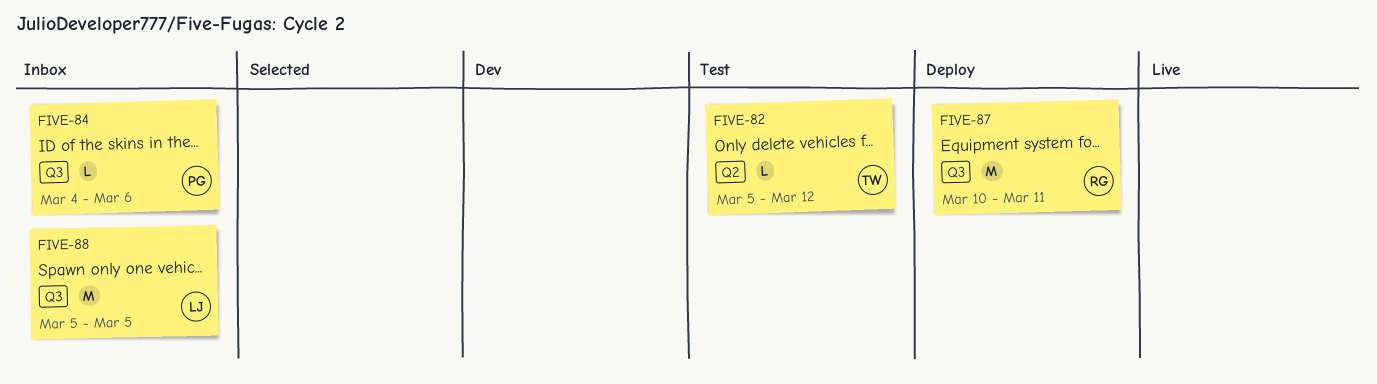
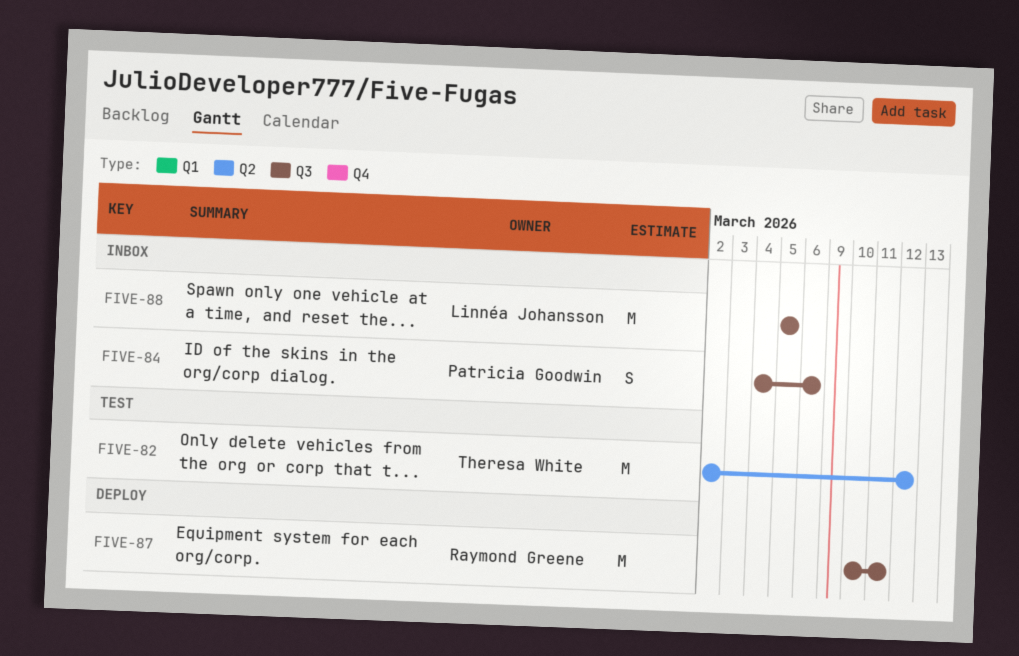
FIVE-82, estimate: L -> M
FIVE-82, start: Mar 5 -> Mar 2
FIVE-84, estimate: L -> S

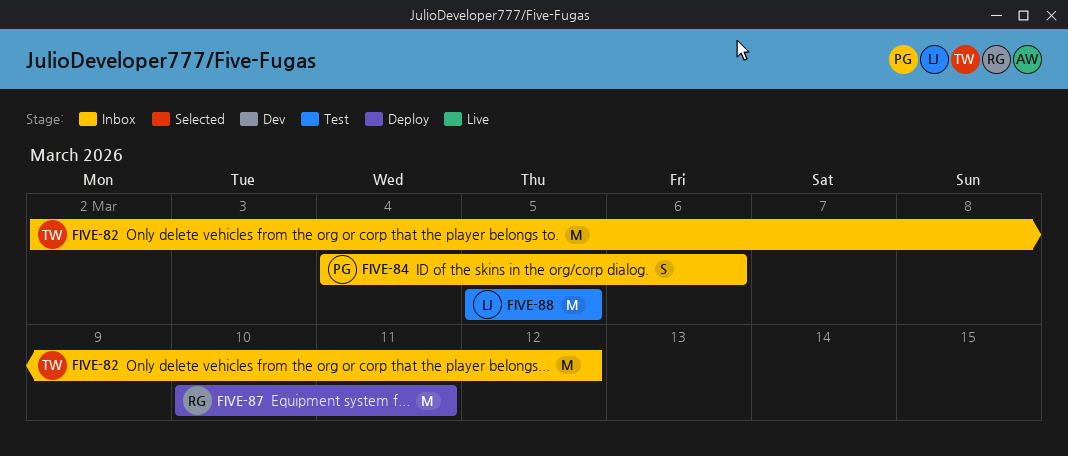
FIVE-82, status: Test -> Inbox
FIVE-88, status: Inbox -> Test

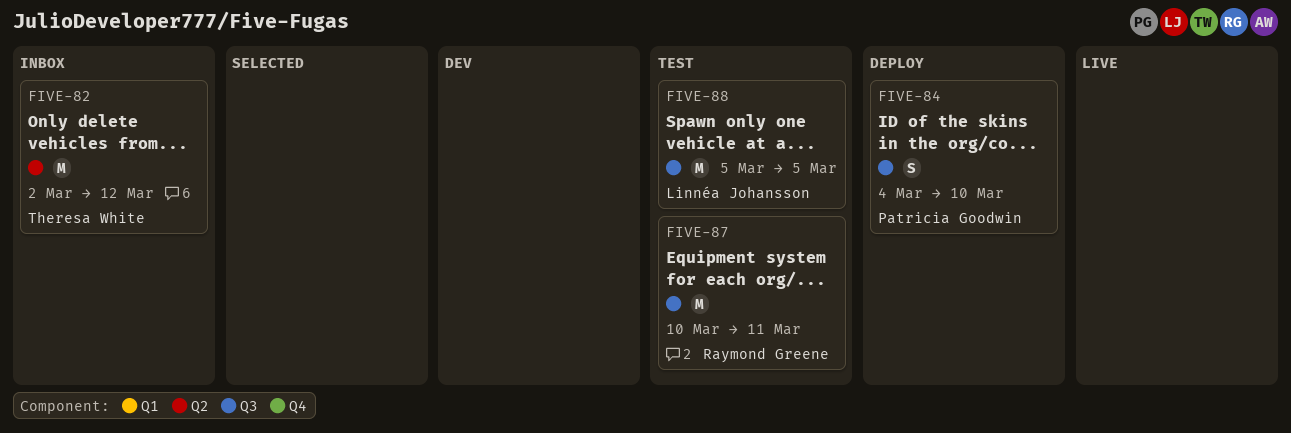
FIVE-84, status: Inbox -> Deploy
FIVE-84, due: Mar 6 -> Mar 10
FIVE-87, status: Deploy -> Test

